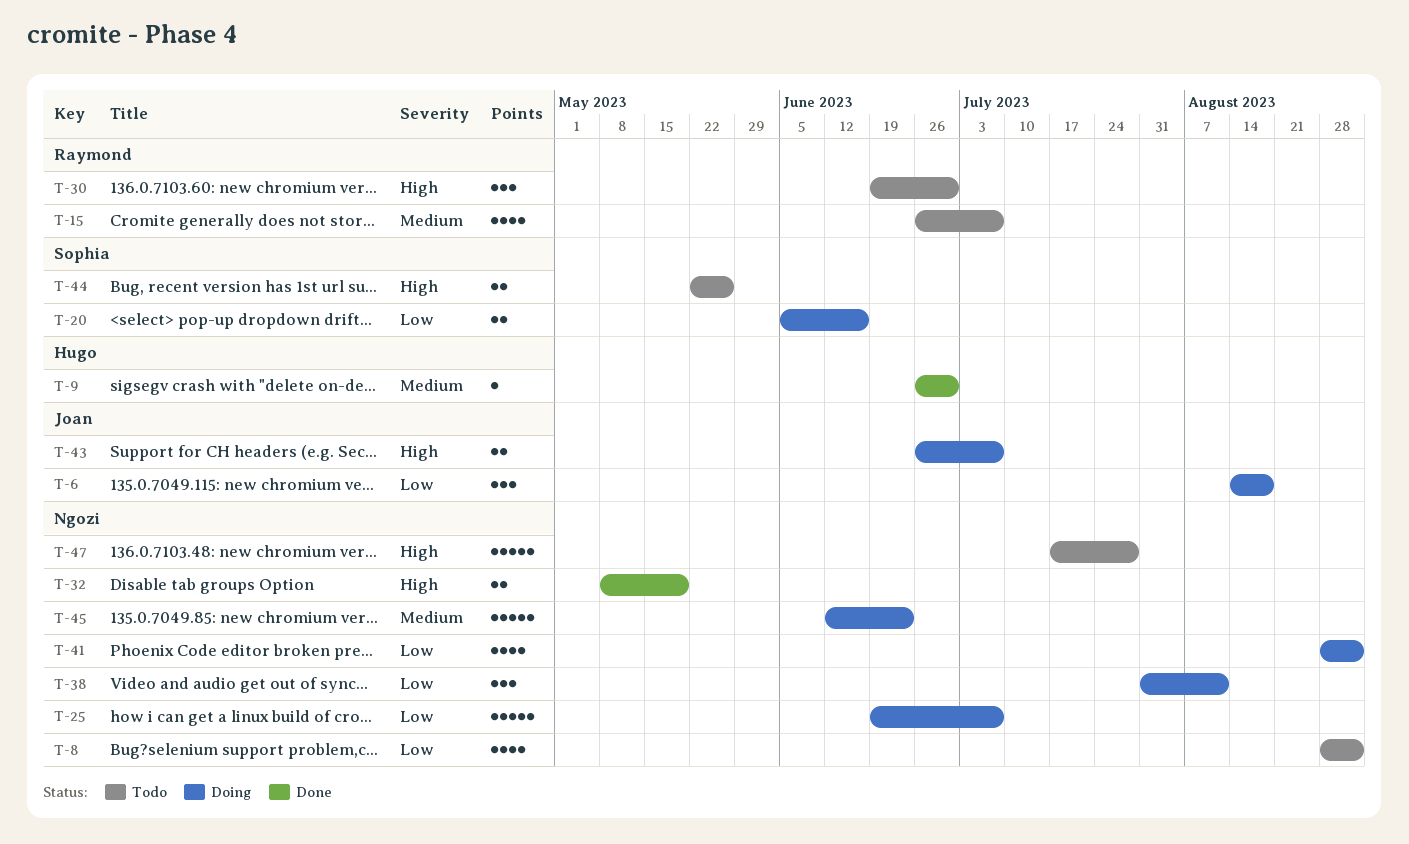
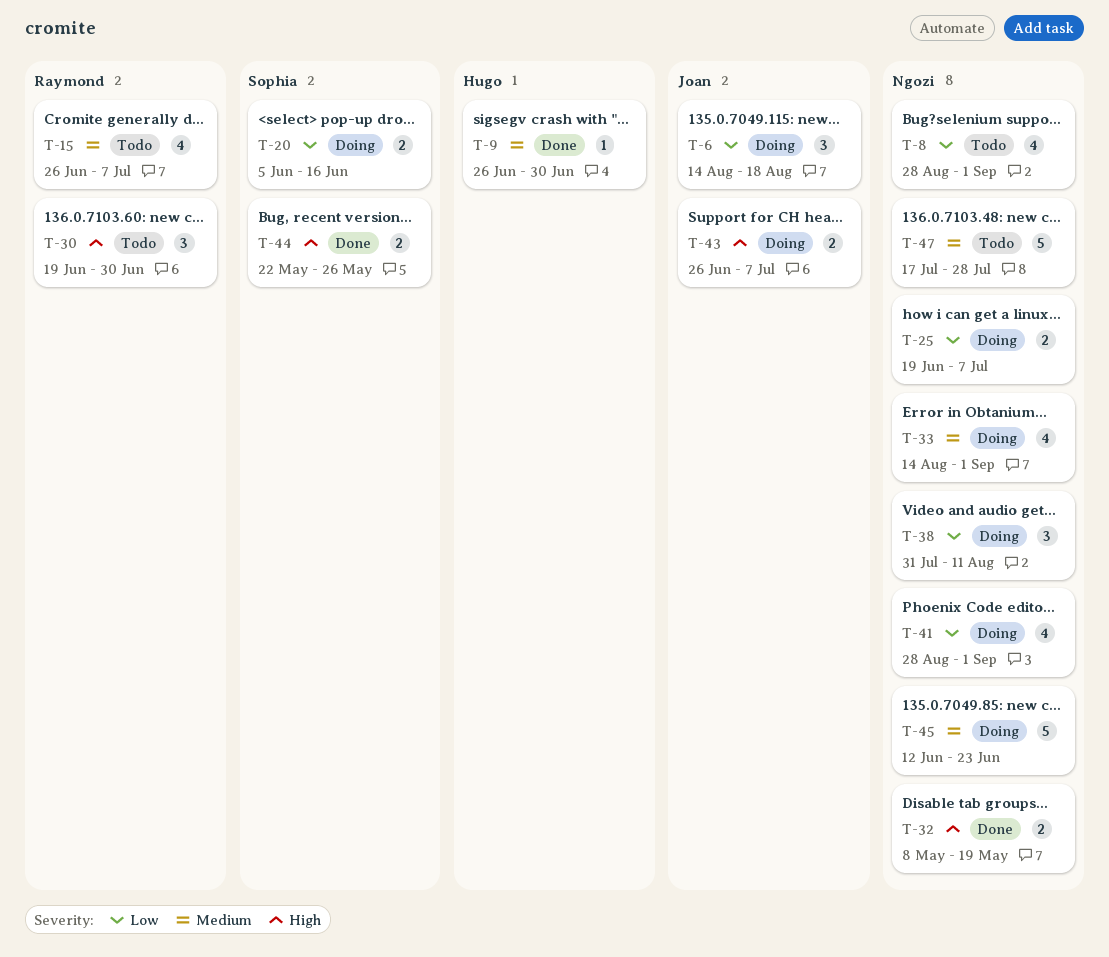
T-25, estimate: 5 -> 2
T-33: none -> present
T-44, status: Todo -> Done
T-47, priority: High -> Medium

